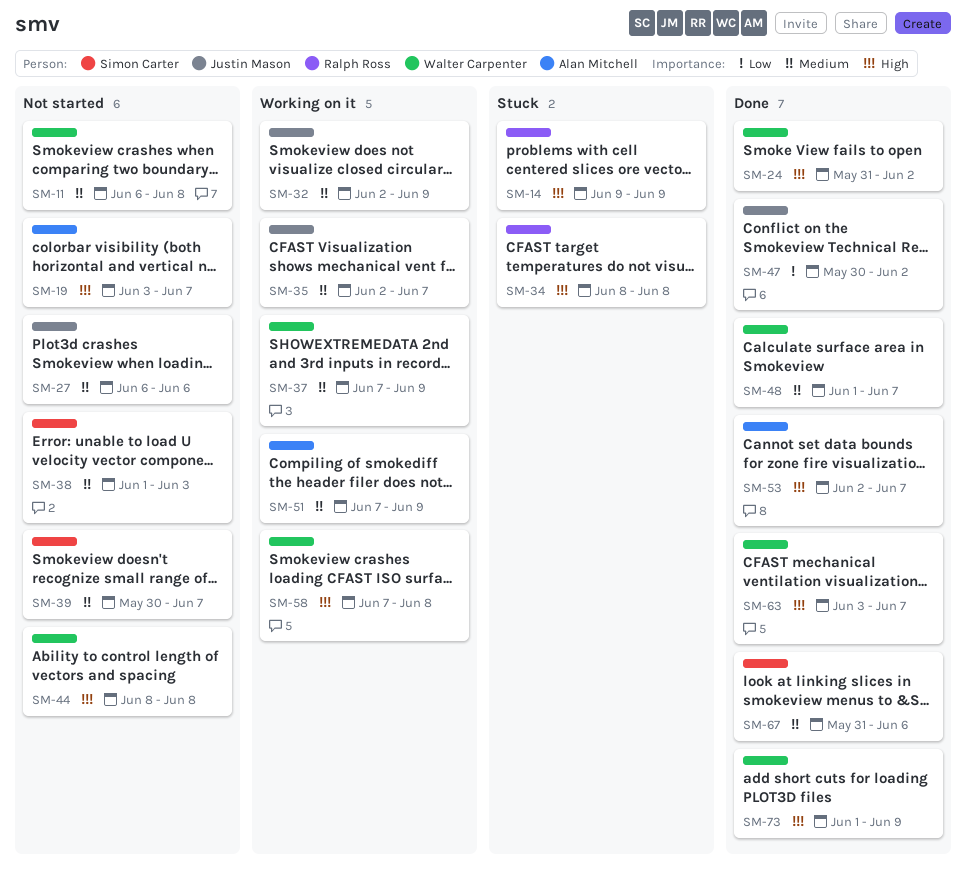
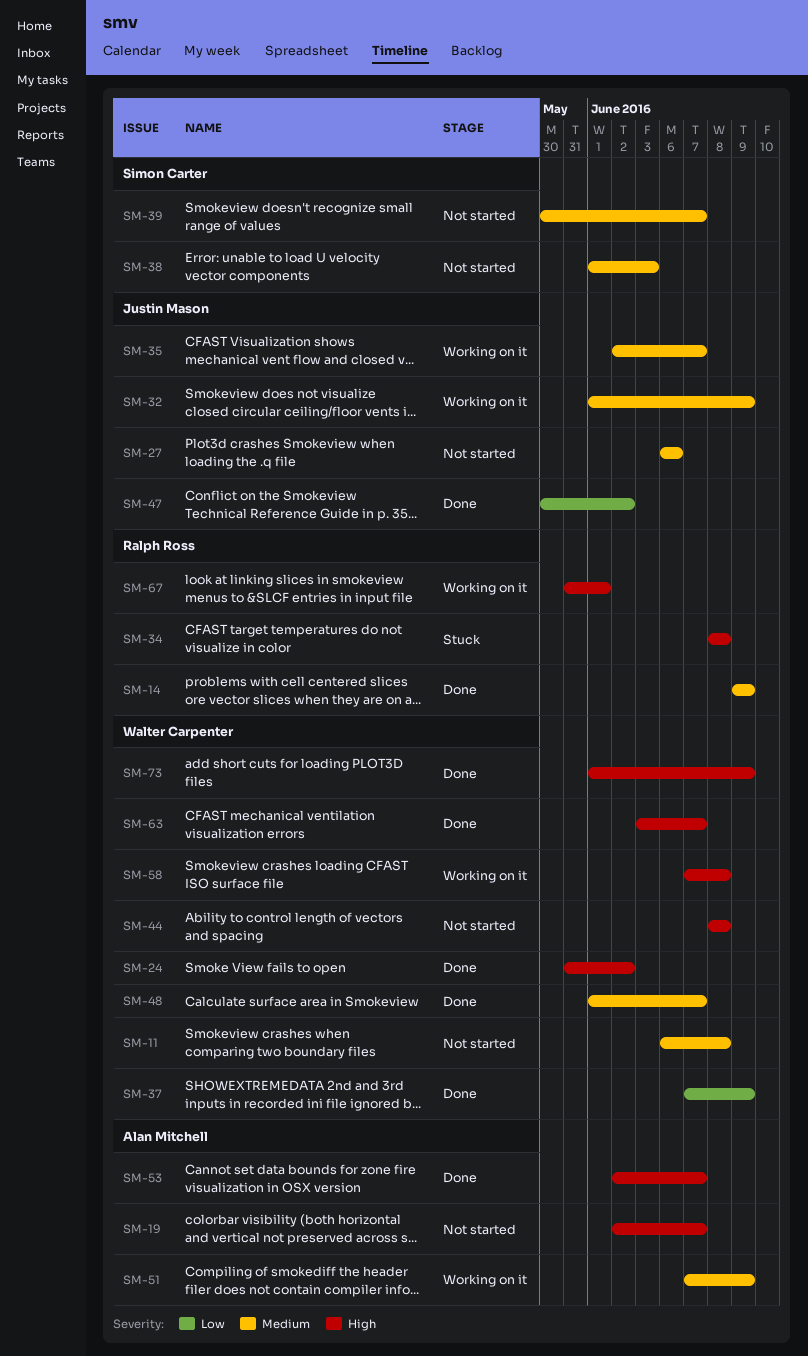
SM-14, status: Stuck -> Done
SM-14, priority: High -> Medium
SM-19, start: Jun 3 -> Jun 2
SM-32, start: Jun 2 -> Jun 1
SM-37, status: Working on it -> Done
SM-37, priority: Medium -> Low
SM-67, status: Done -> Working on it
SM-67, owner: Simon Carter -> Ralph Ross
SM-67, priority: Medium -> High
SM-67, due: Jun 6 -> Jun 1

